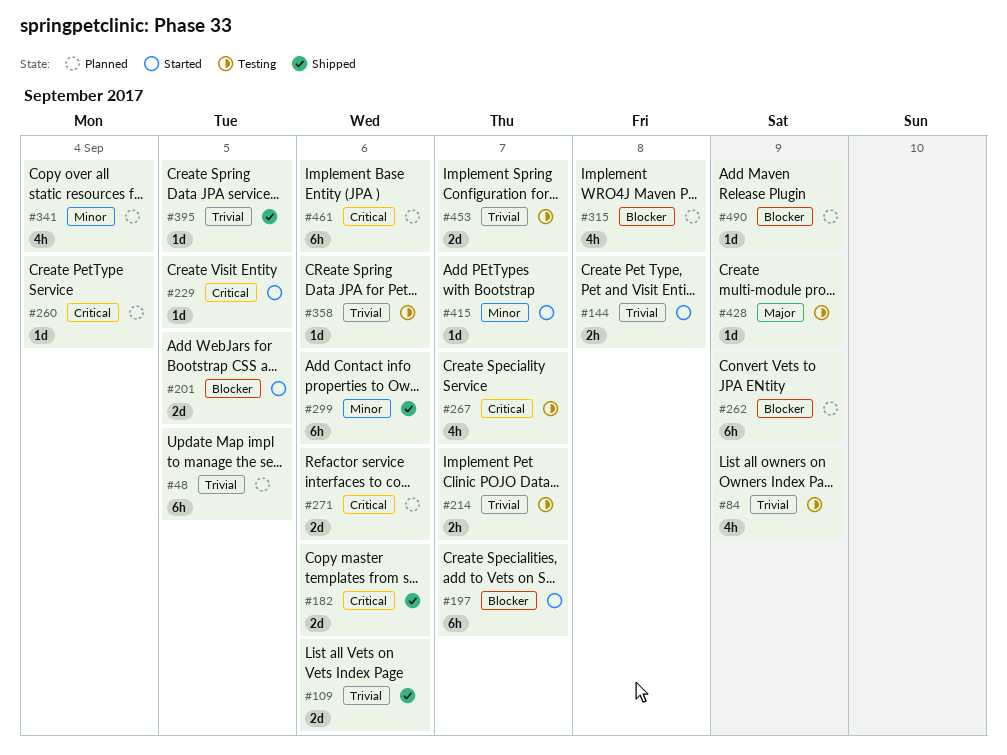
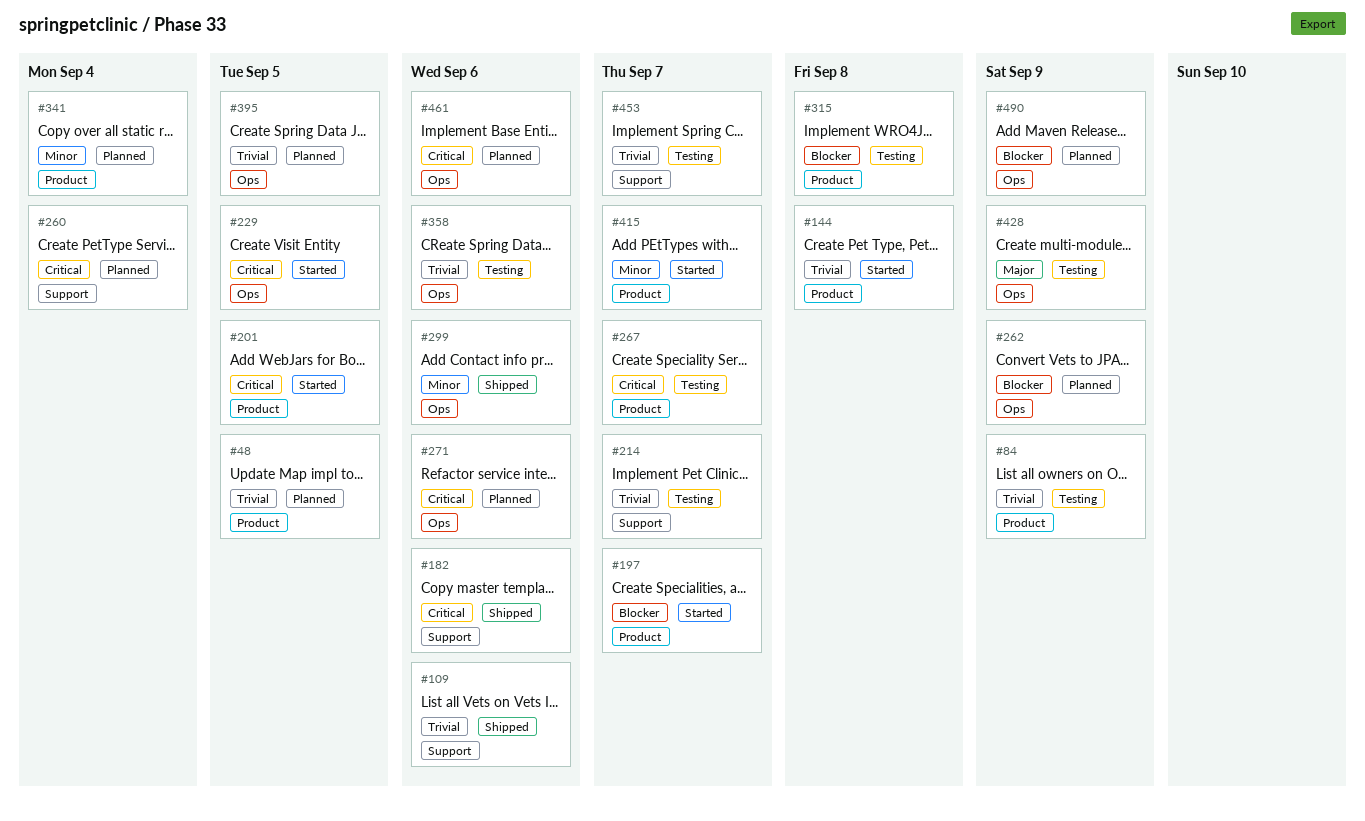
#201, priority: Blocker -> Critical
#315, status: Planned -> Testing
#395, status: Shipped -> Planned

